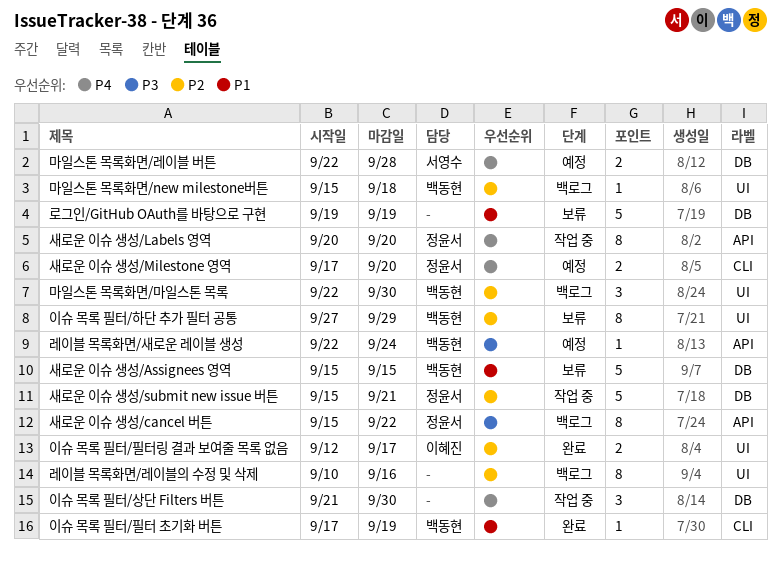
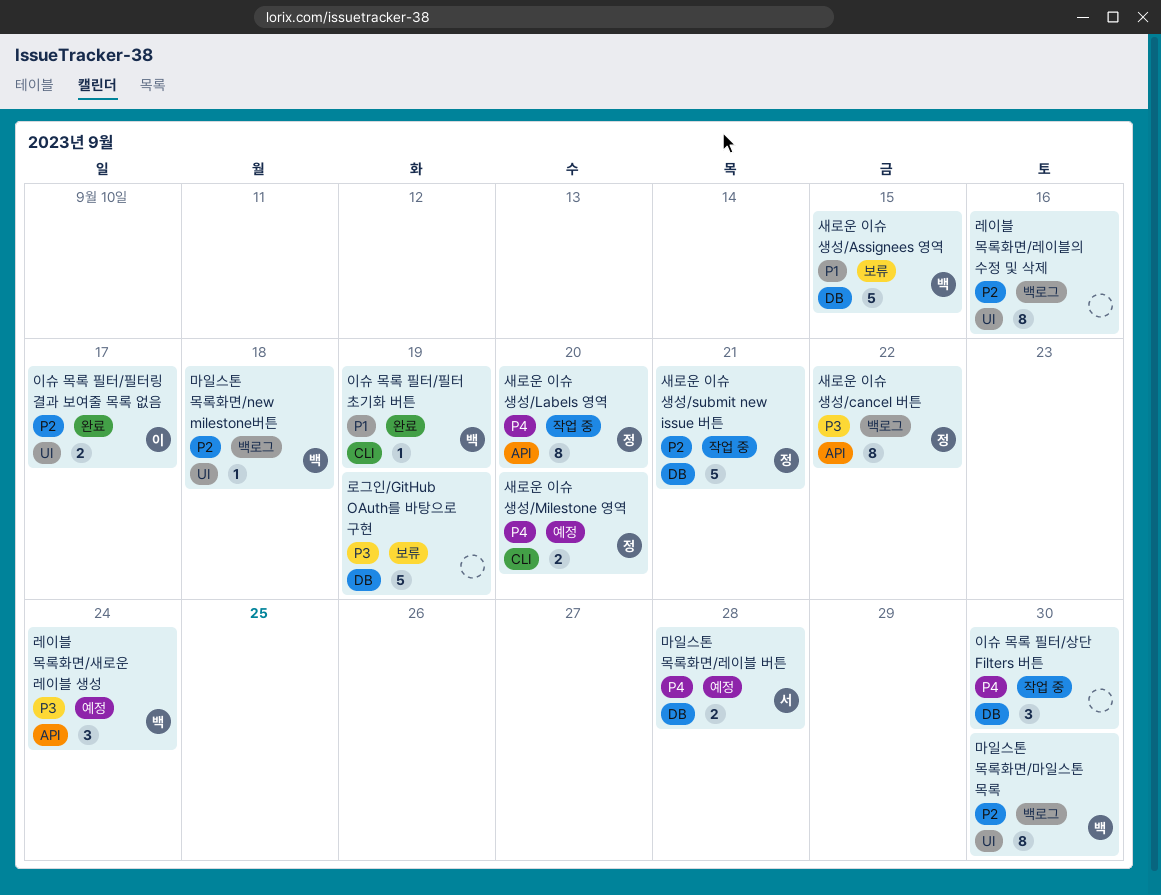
레이블 목록화면/새로운 레이블 생성, estimate: 1 -> 3
로그인/GitHub OAuth를 바탕으로 구현, priority: P1 -> P3
마일스톤 목록화면/마일스톤 목록, estimate: 3 -> 8
이슈 목록 필터/하단 추가 필터 공통: present -> none

